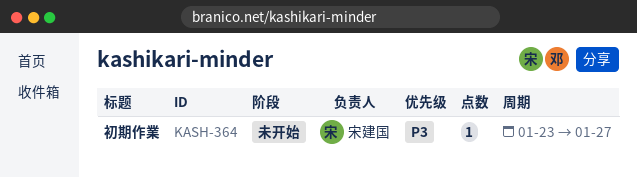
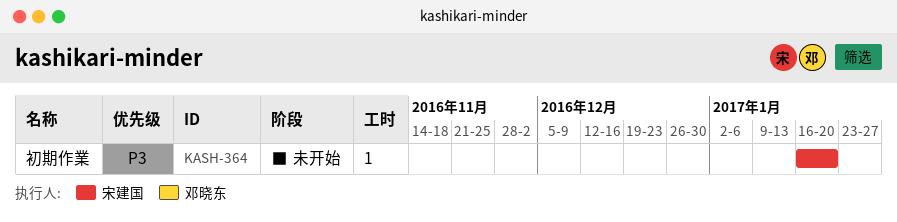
KASH-364, start: Jan 23 -> Jan 16
KASH-364, due: Jan 27 -> Jan 20

